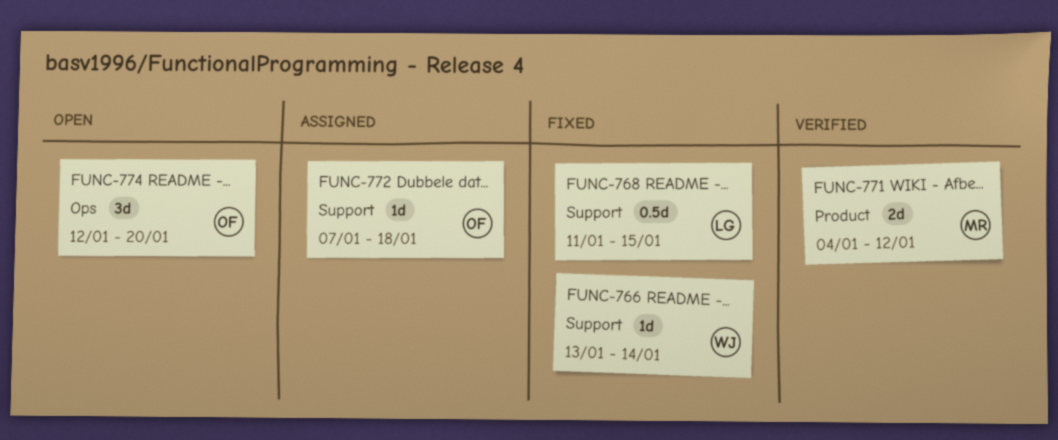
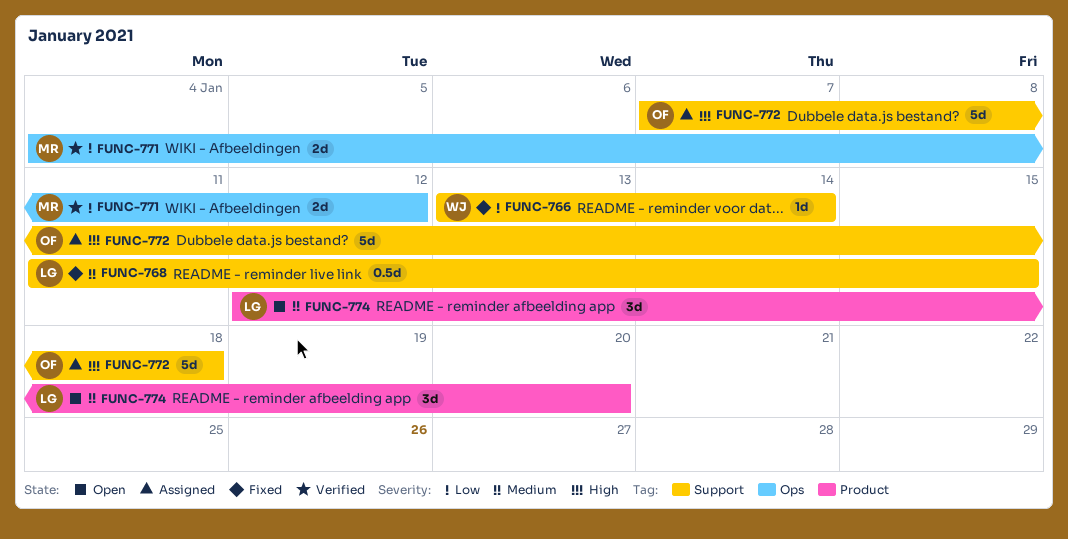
FUNC-771, label: Product -> Ops
FUNC-772, estimate: 1d -> 5d
FUNC-774, owner: OF -> LG
FUNC-774, label: Ops -> Product

